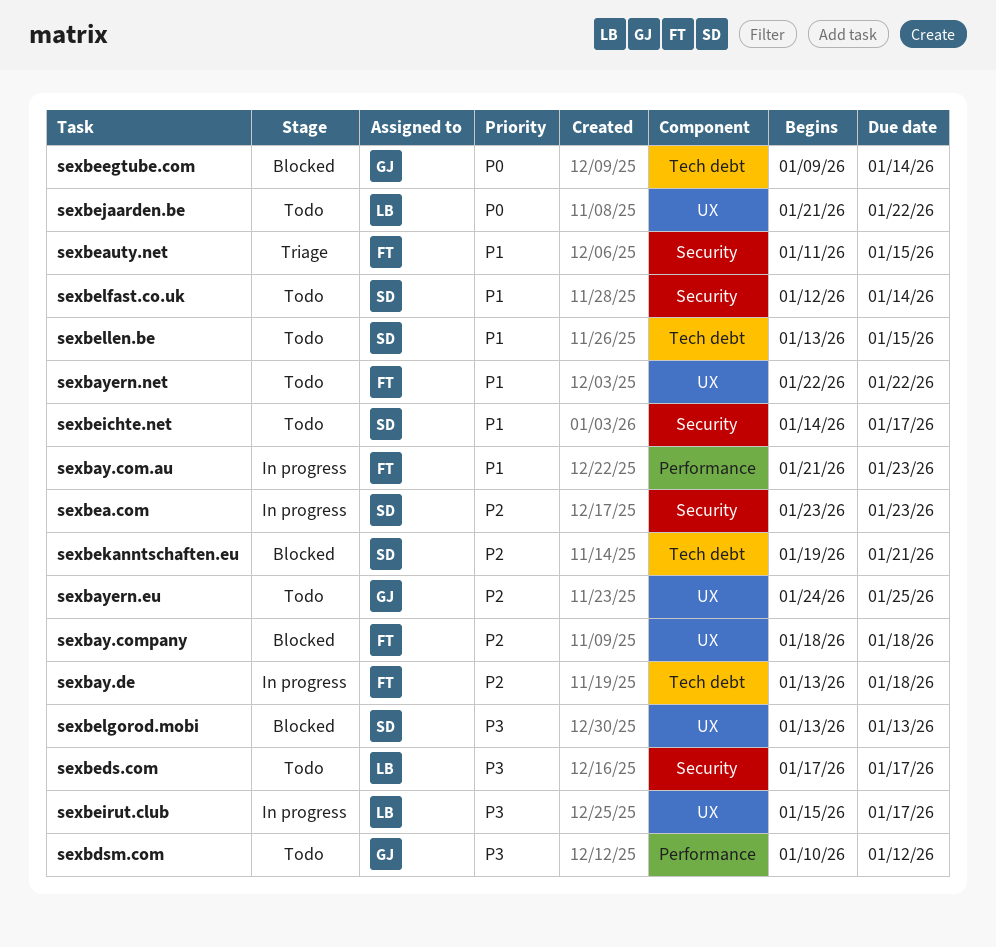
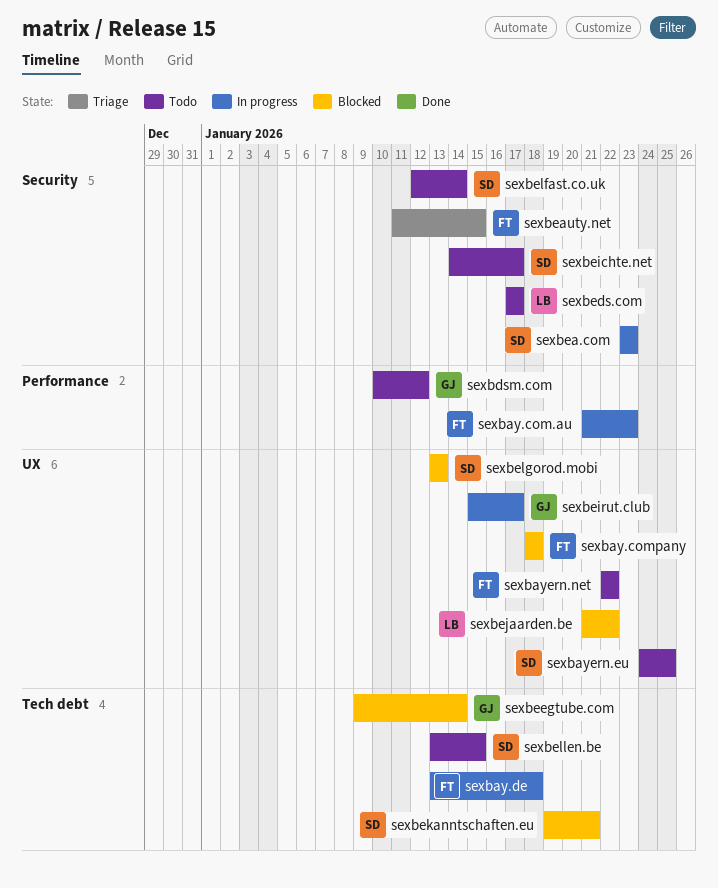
sexbayern.eu, owner: GJ -> SD
sexbeirut.club, owner: LB -> GJ
sexbejaarden.be, status: Todo -> Blocked

